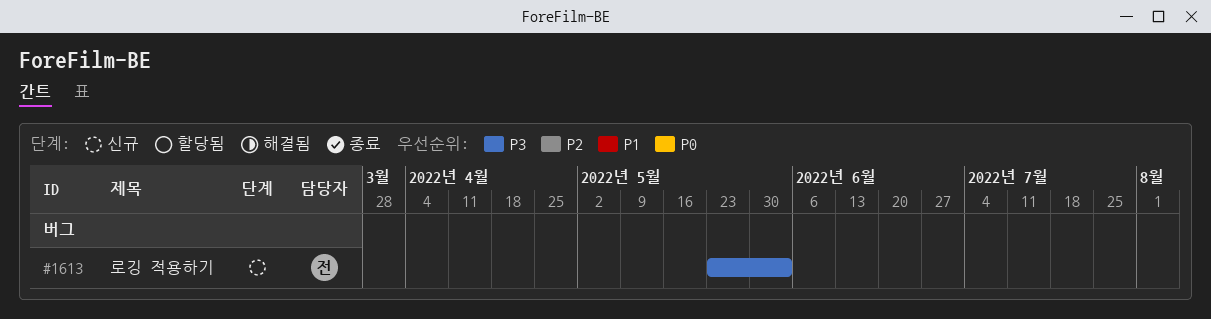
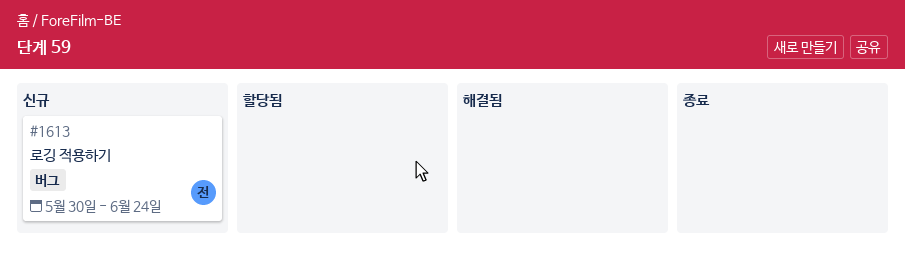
#1613, start: May 23 -> May 30
#1613, due: Jun 3 -> Jun 24

